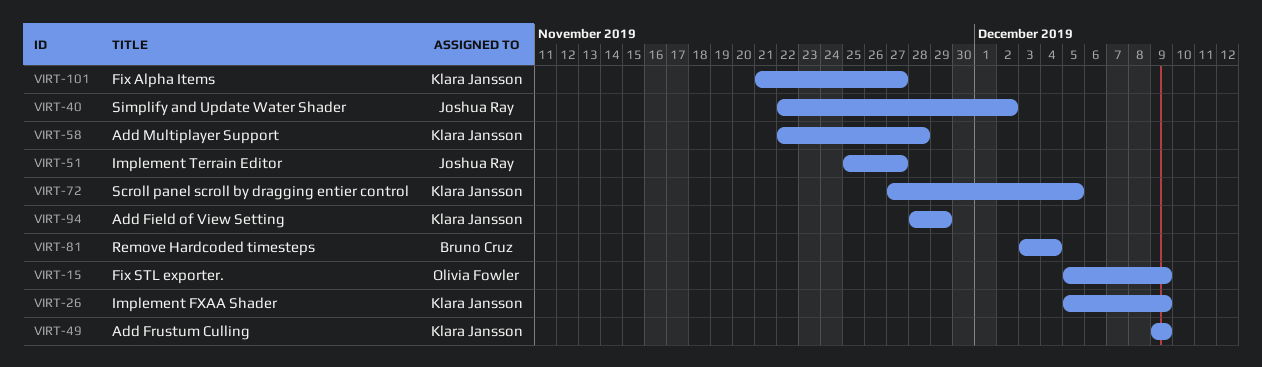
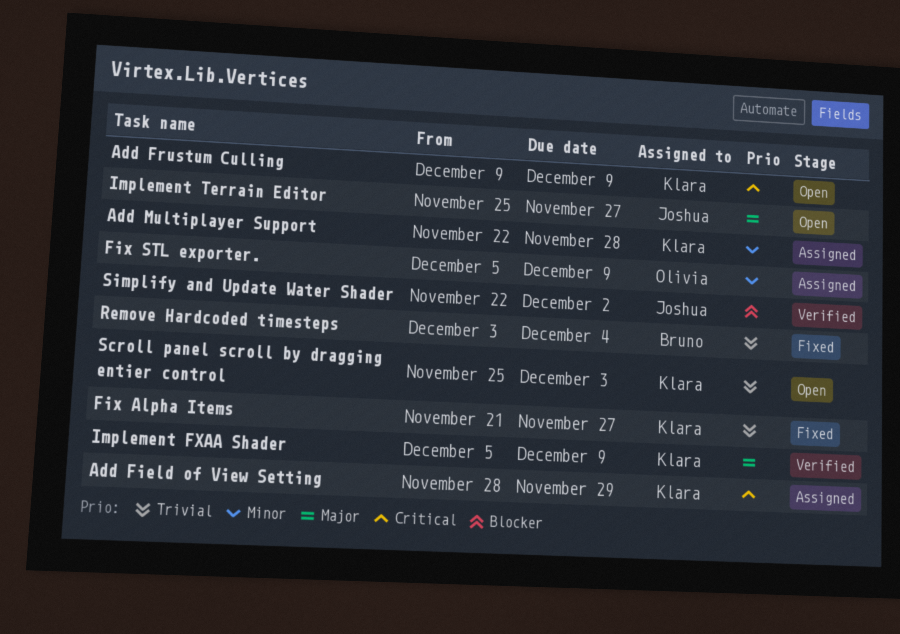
Scroll panel scroll by dragging entier control, start: Nov 27 -> Nov 25
Scroll panel scroll by dragging entier control, due: Dec 5 -> Dec 3

